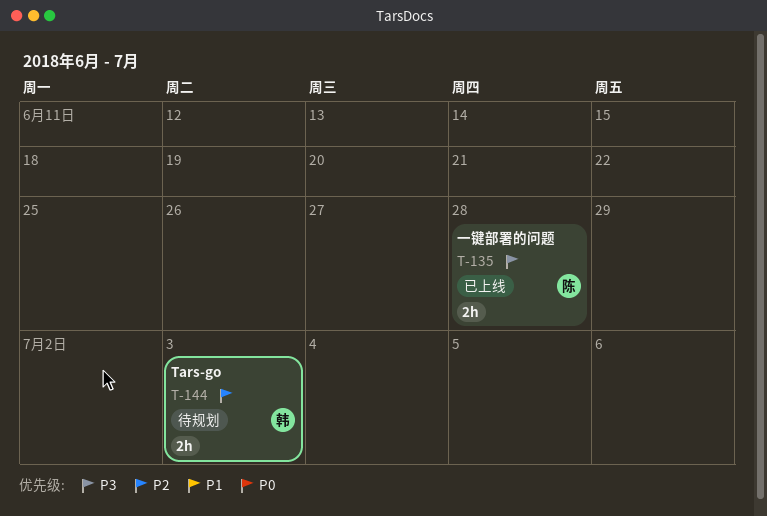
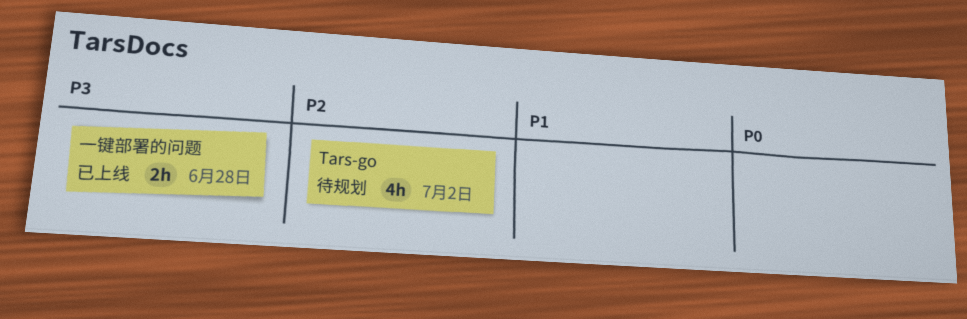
Tars-go, estimate: 2h -> 4h
Tars-go, due: Jul 3 -> Jul 2

